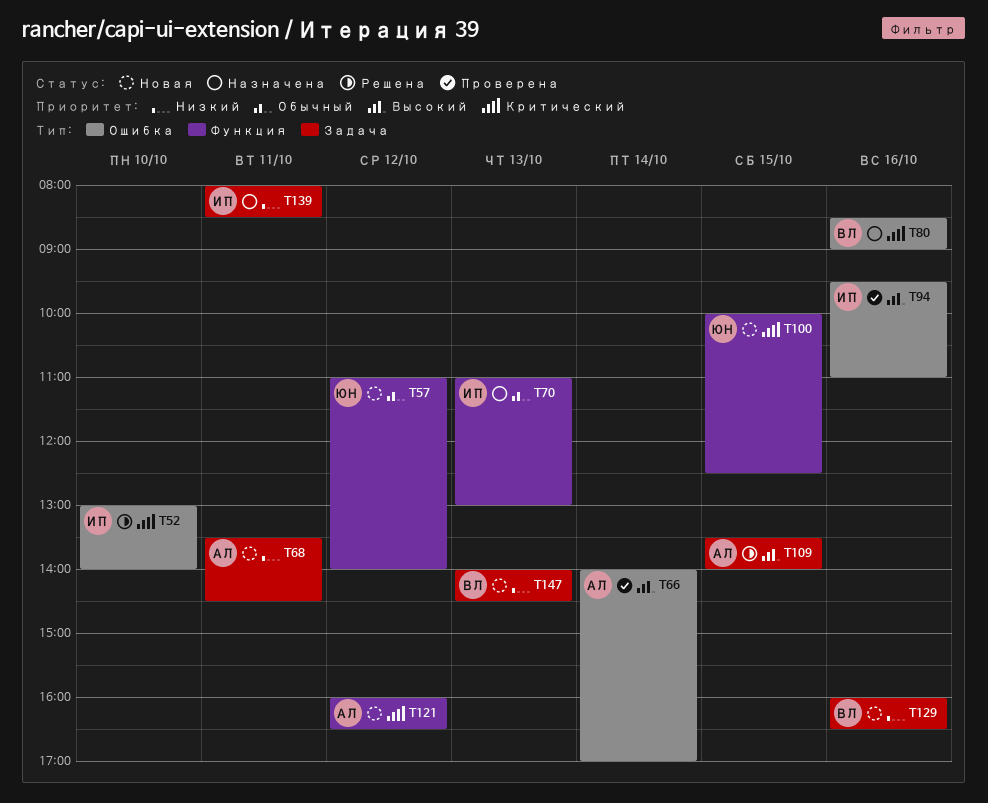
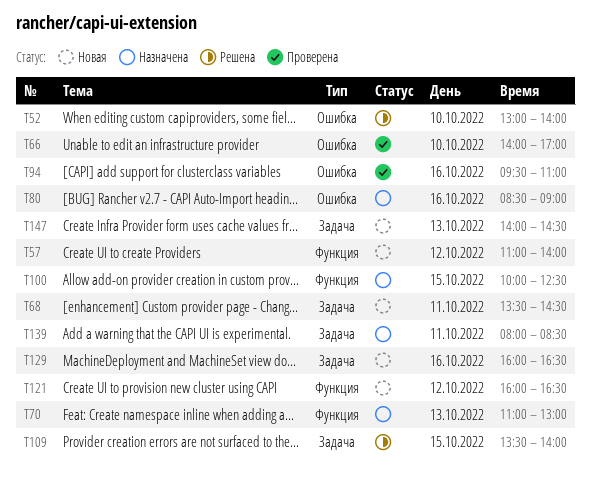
T66, day: Oct 14 -> Oct 10
T100, status: Новая -> Назначена

